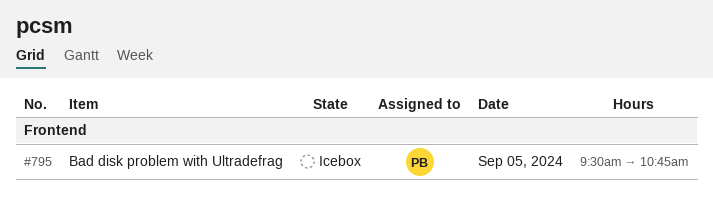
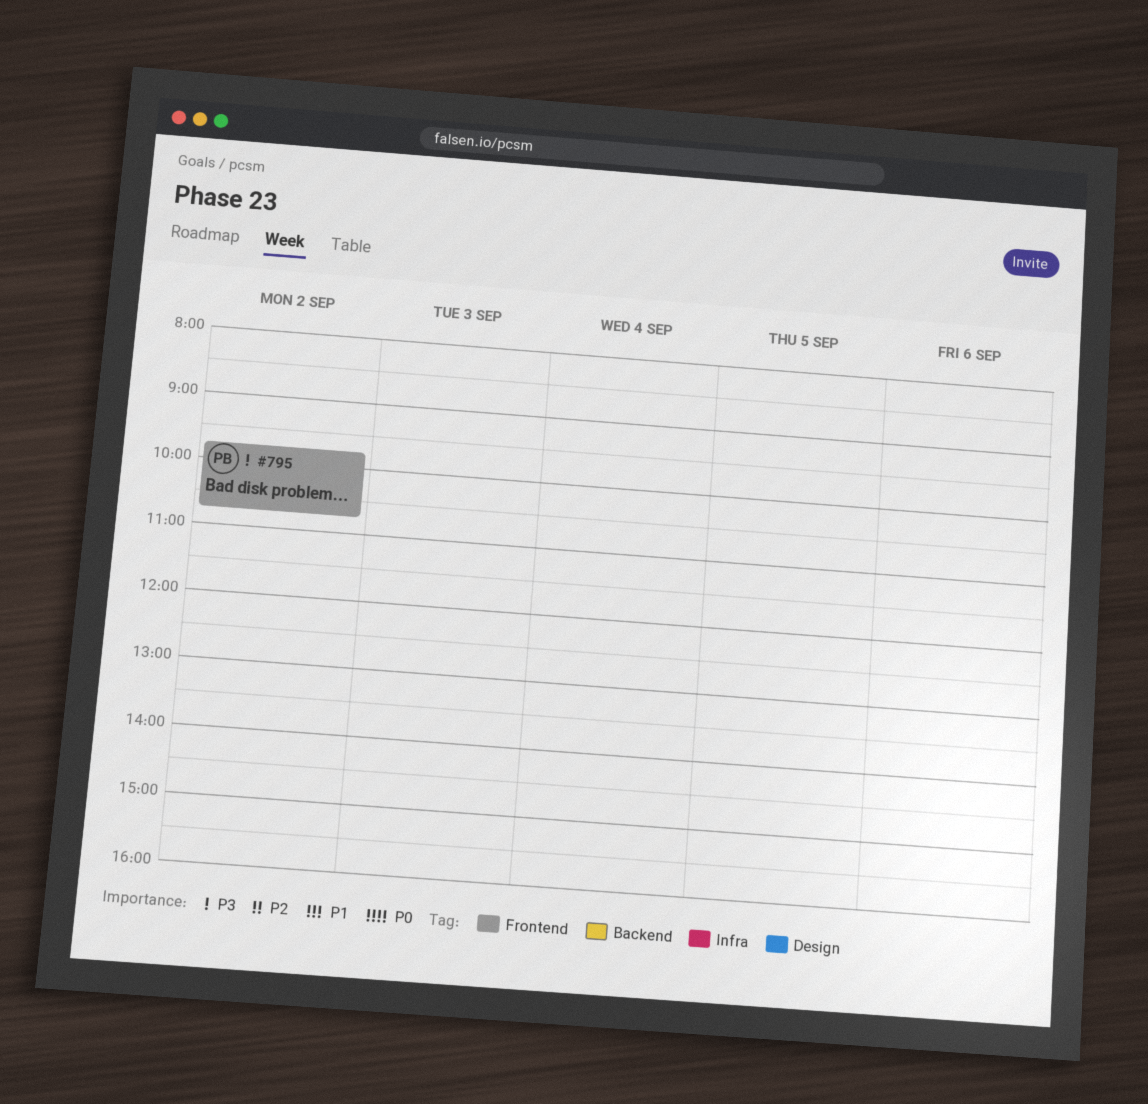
#795, day: Sep 5 -> Sep 2
#795, begins: 09:30 -> 09:45

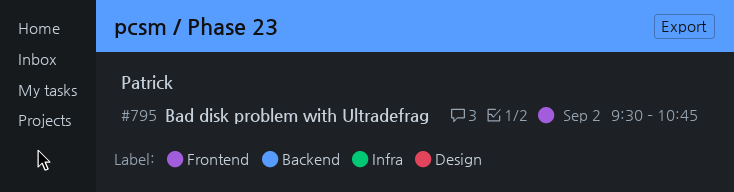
#795, begins: 09:45 -> 09:30

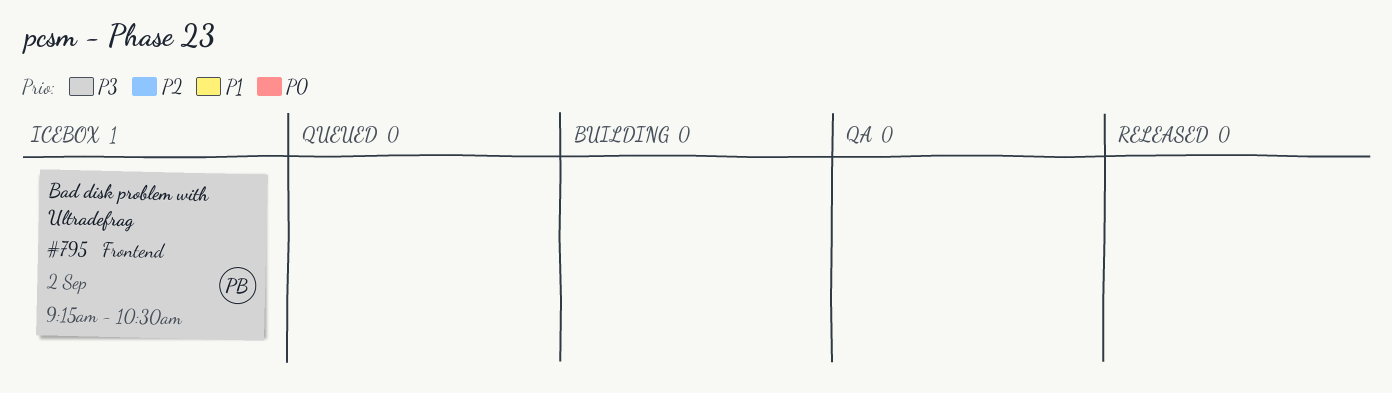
#795, begins: 09:30 -> 09:15
#795, ends: 10:45 -> 10:30

